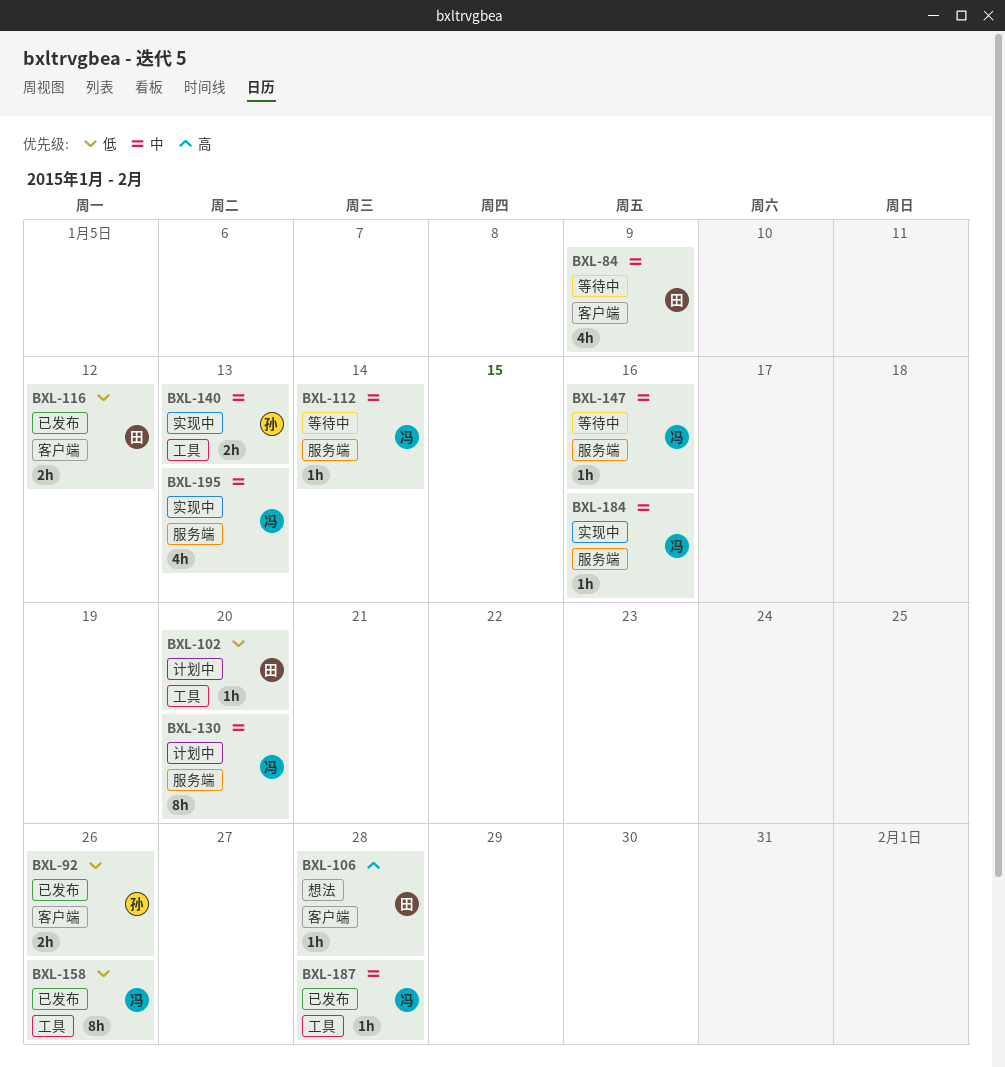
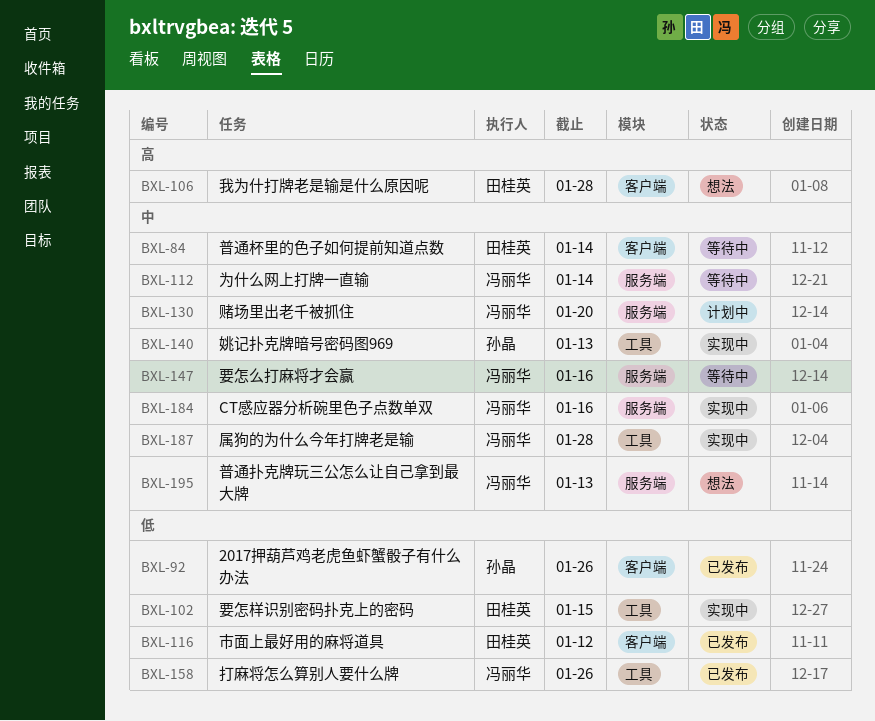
BXL-84, due: Jan 9 -> Jan 14
BXL-102, status: 计划中 -> 实现中
BXL-102, due: Jan 20 -> Jan 15
BXL-187, status: 已发布 -> 实现中
BXL-195, status: 实现中 -> 想法

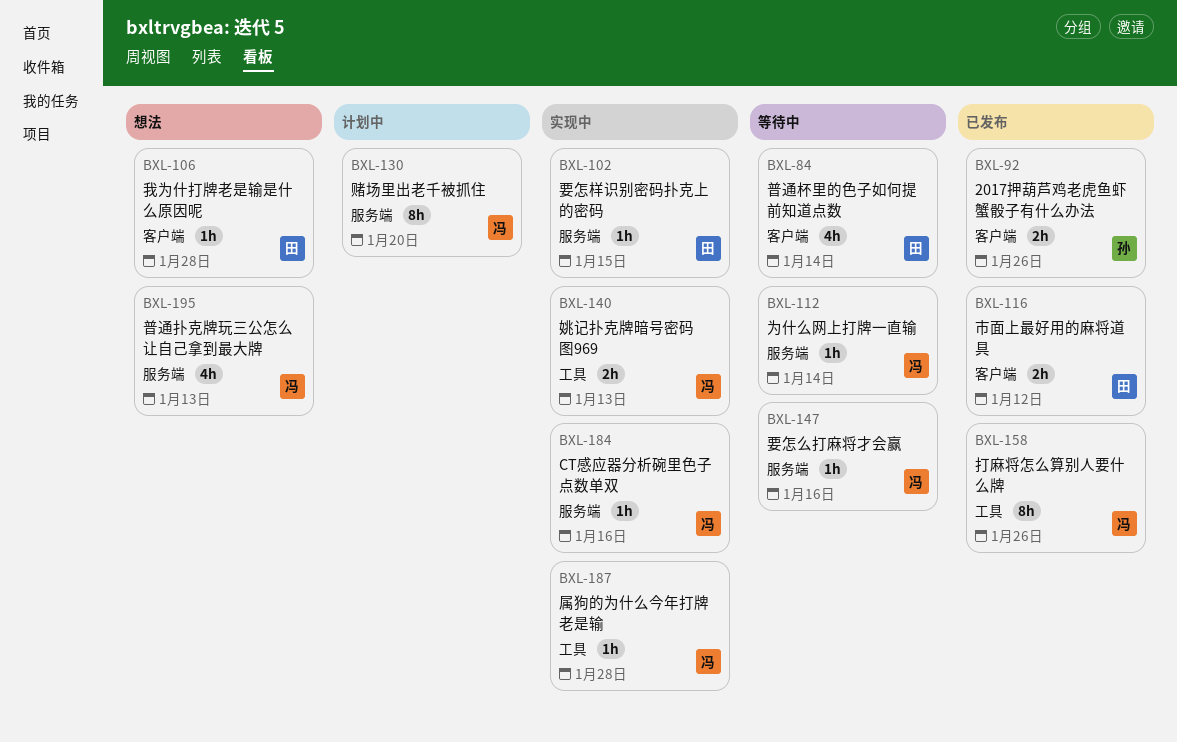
BXL-102, label: 工具 -> 服务端
BXL-140, owner: 孙晶 -> 冯丽华

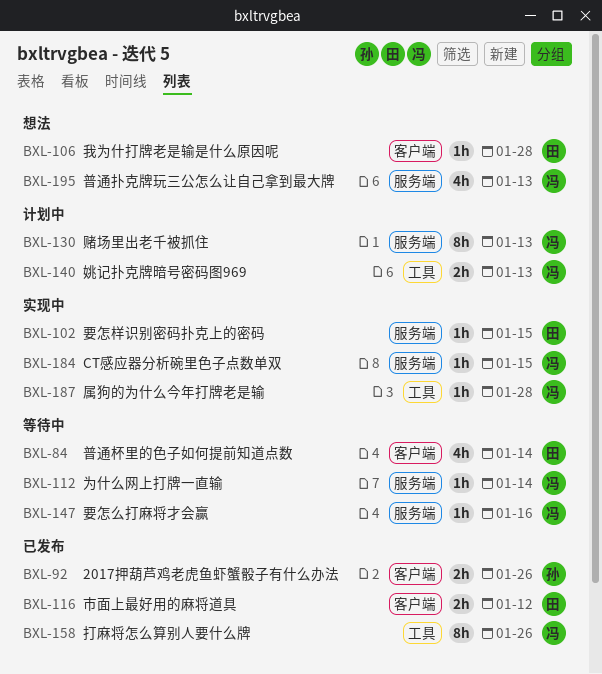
BXL-130, due: Jan 20 -> Jan 13
BXL-140, status: 实现中 -> 计划中
BXL-184, due: Jan 16 -> Jan 15

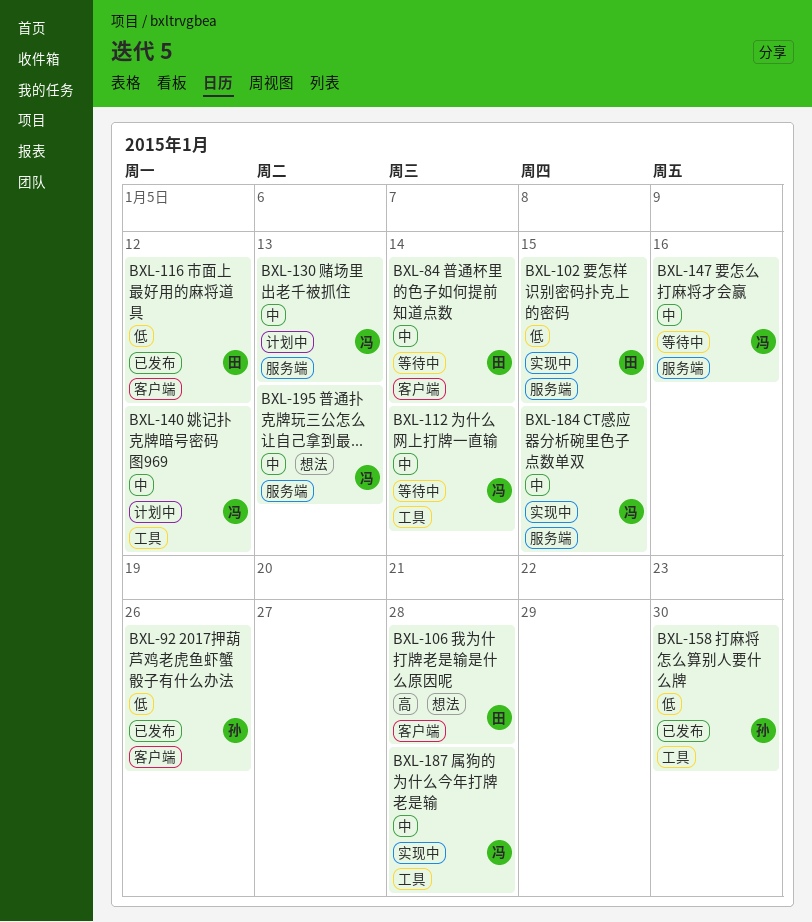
BXL-112, label: 服务端 -> 工具
BXL-140, due: Jan 13 -> Jan 12
BXL-158, owner: 冯 -> 孙
BXL-158, due: Jan 26 -> Jan 30

